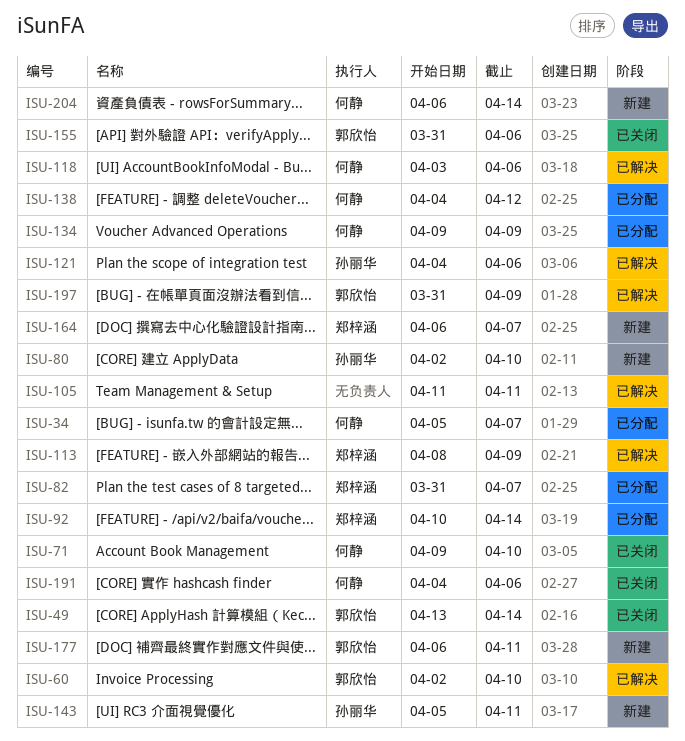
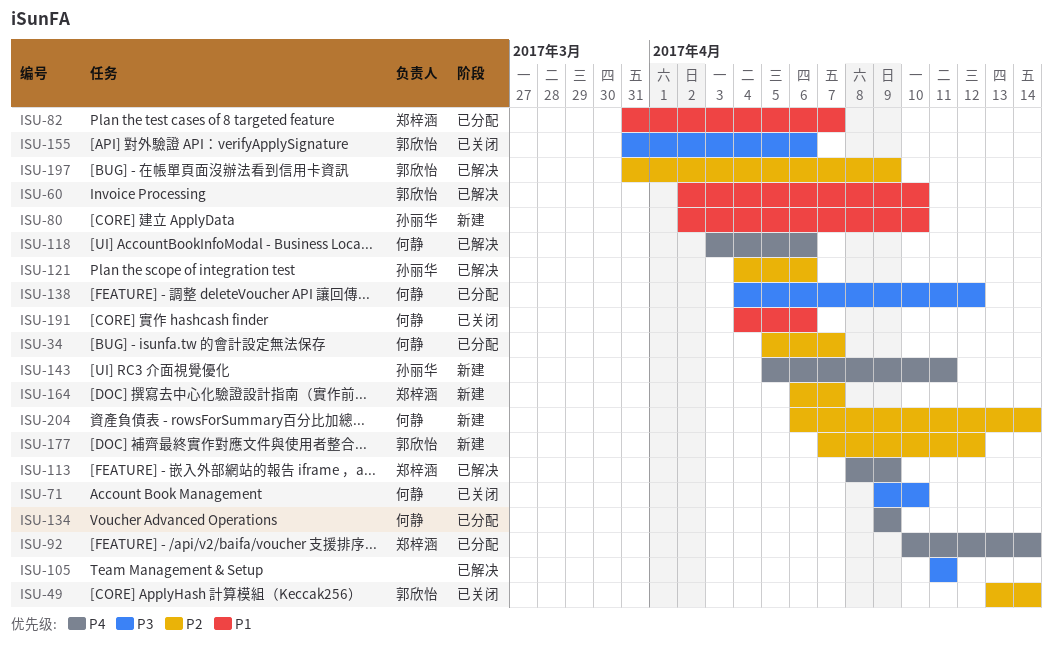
ISU-177, start: Apr 6 -> Apr 7
ISU-177, due: Apr 11 -> Apr 12

